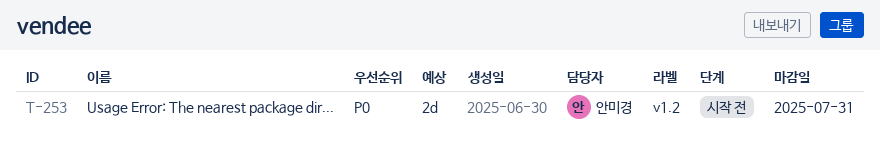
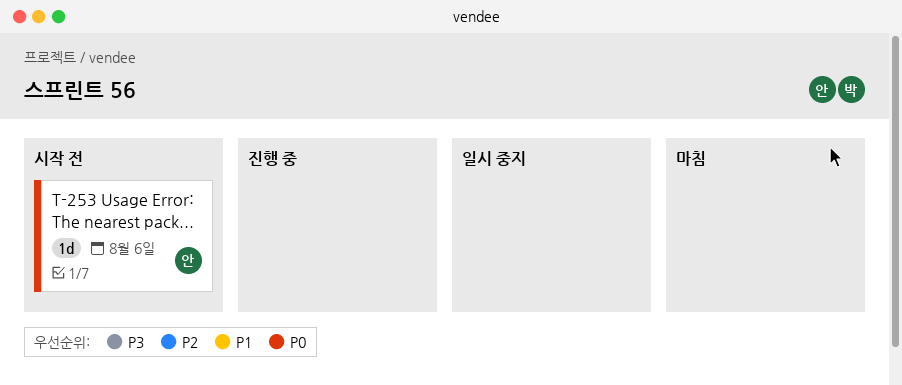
T-253, estimate: 2d -> 1d
T-253, due: Jul 31 -> Aug 6

